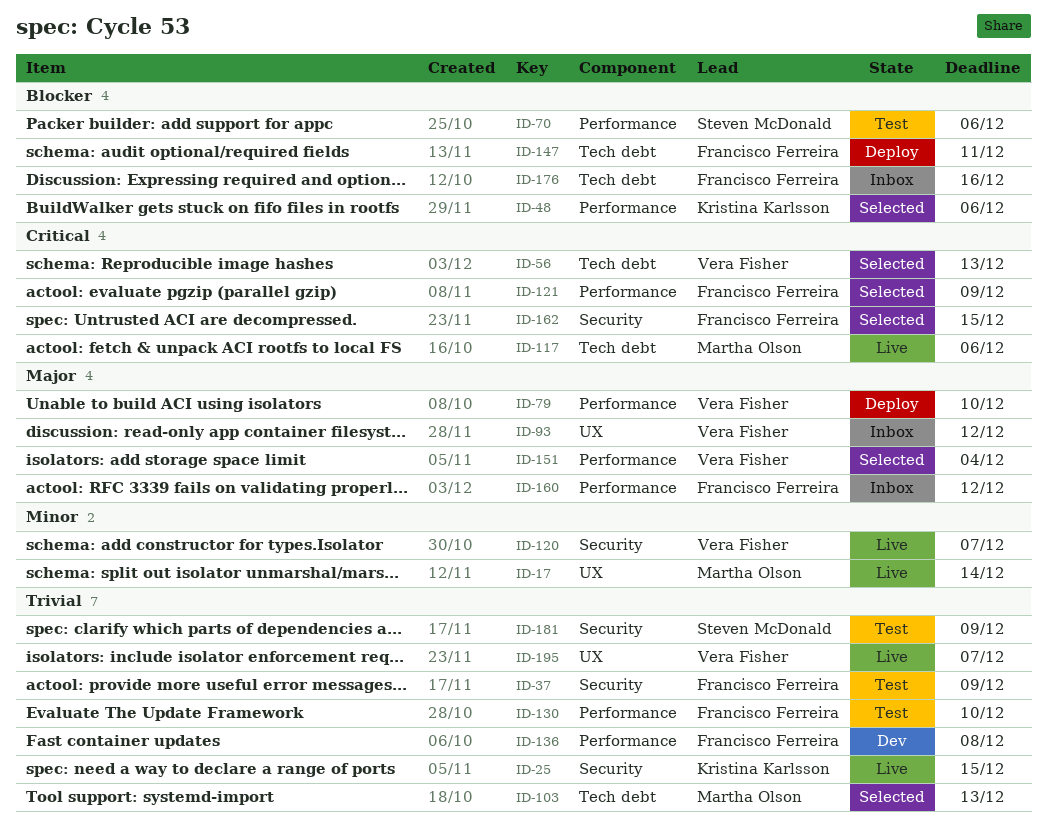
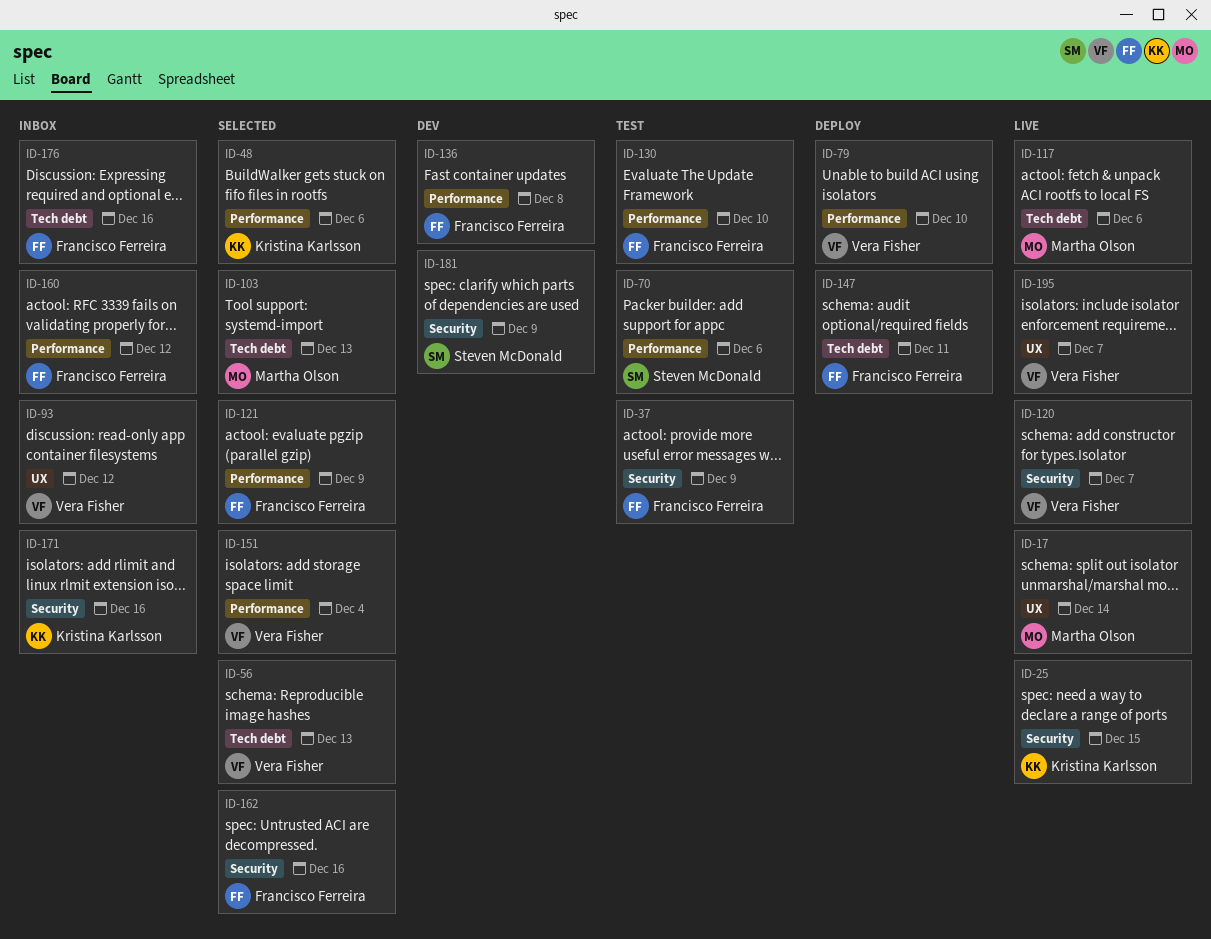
ID-162, due: Dec 15 -> Dec 16
ID-171: none -> present
ID-181, status: Test -> Dev

